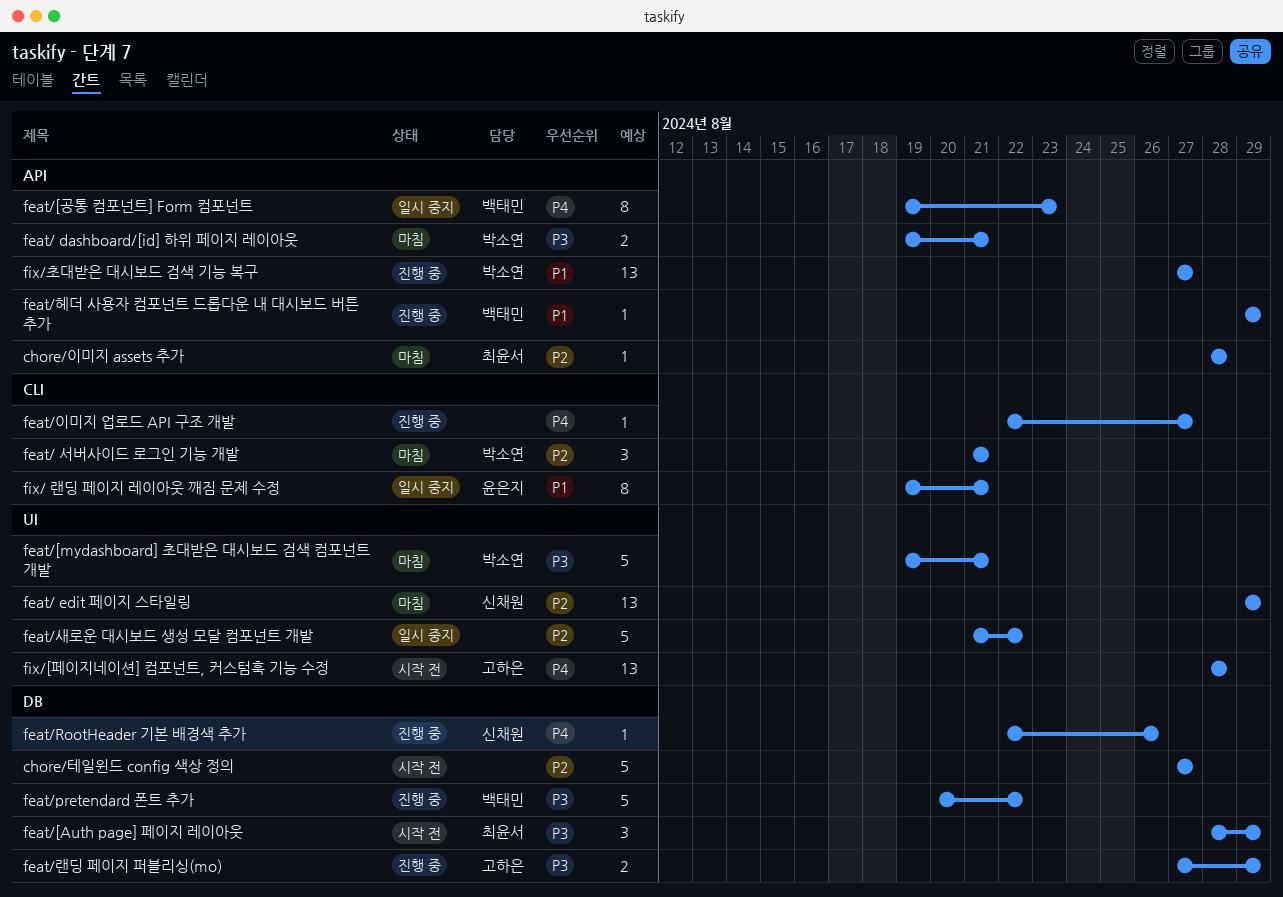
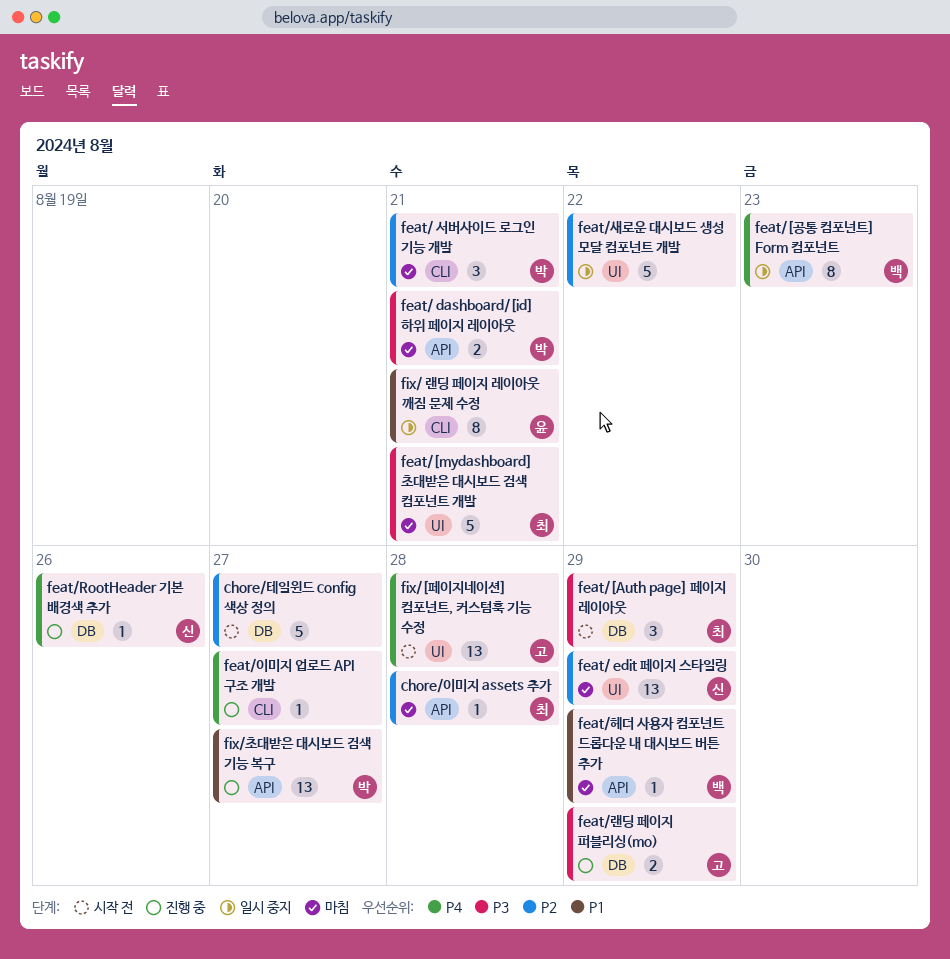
feat/[mydashboard] 초대받은 대시보드 검색 컴포넌트 개발, owner: 박소연 -> 최윤서
feat/pretendard 폰트 추가: present -> none
feat/헤더 사용자 컴포넌트 드롭다운 내 대시보드 버튼 추가, status: 진행 중 -> 마침

